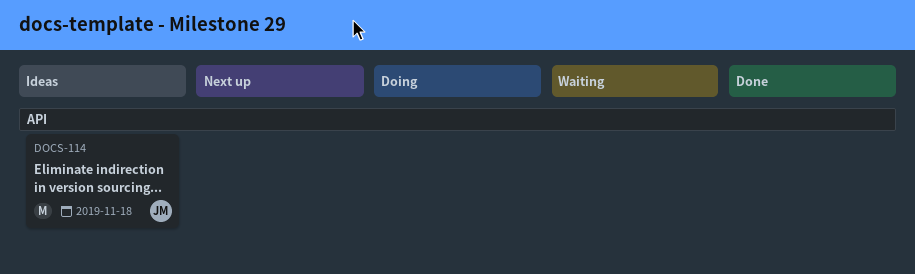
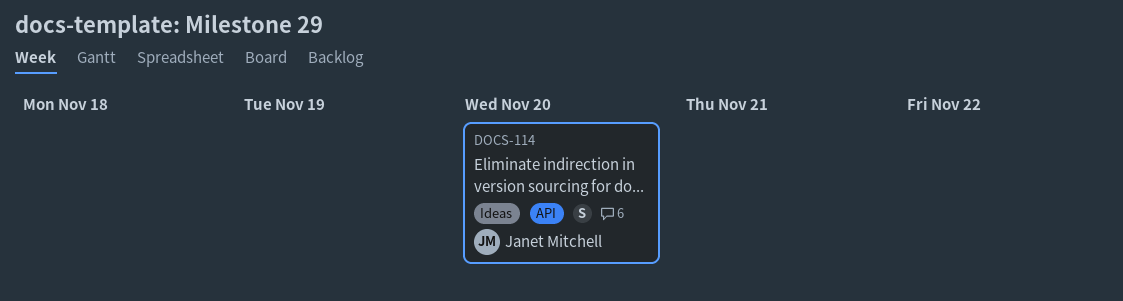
DOCS-114, estimate: M -> S
DOCS-114, due: Nov 18 -> Nov 20

